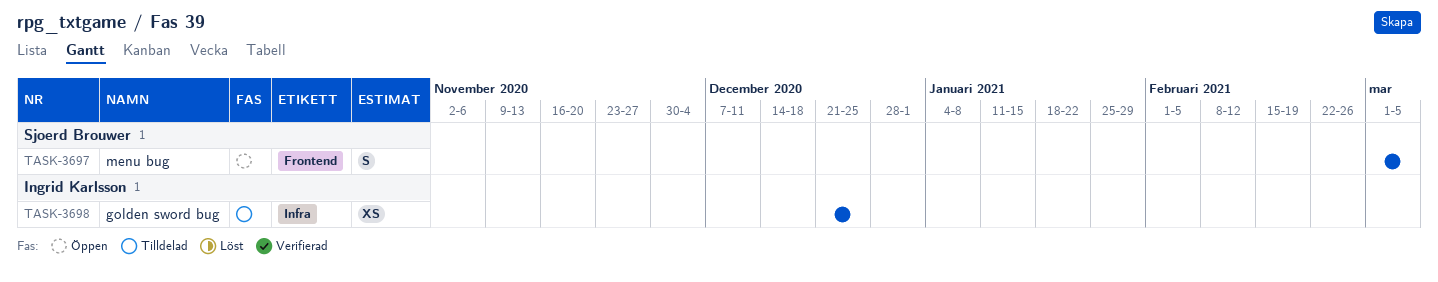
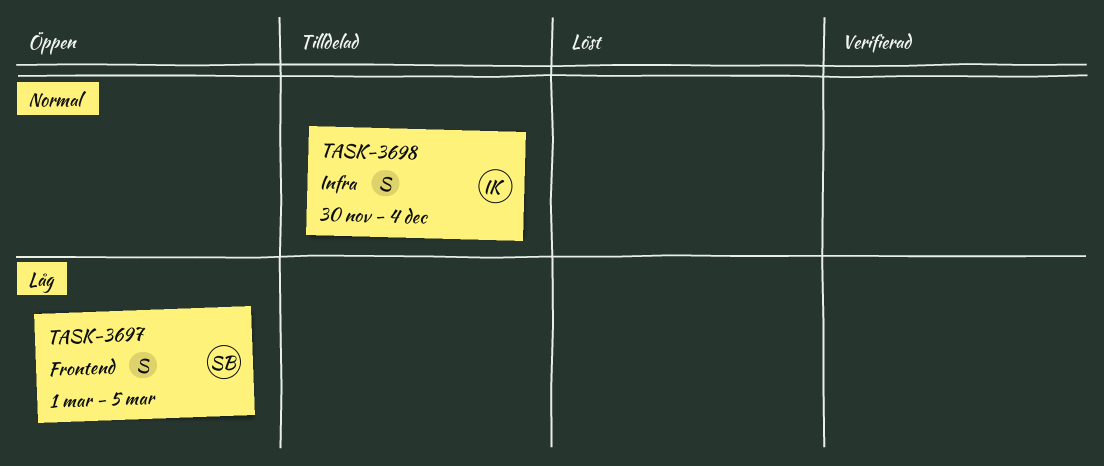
TASK-3698, estimate: XS -> S
TASK-3698, start: Dec 21 -> Nov 30
TASK-3698, due: Dec 25 -> Dec 4

